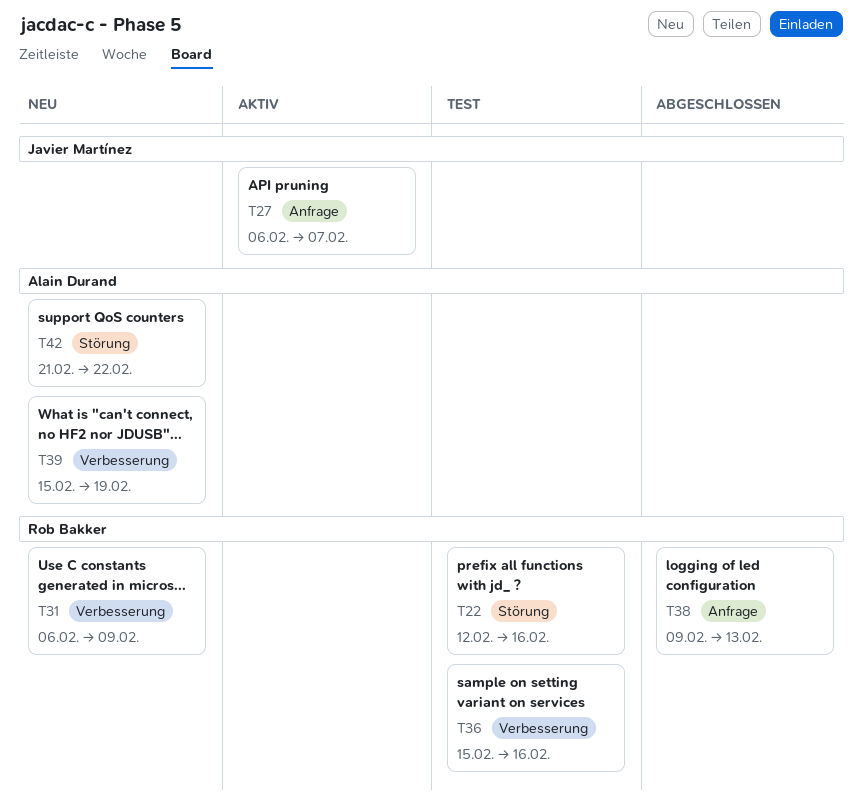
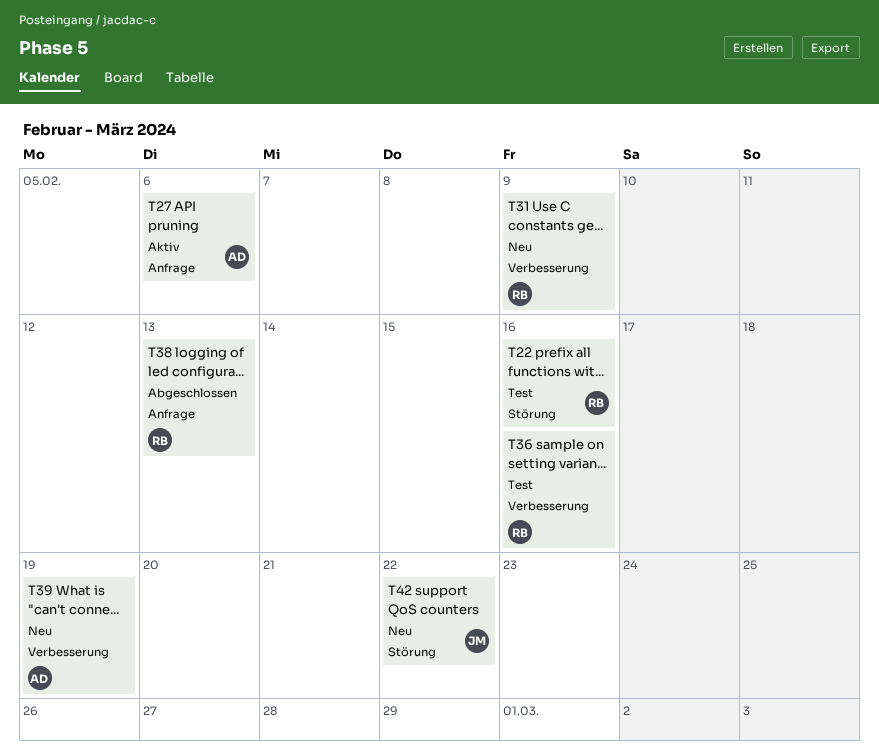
T27, owner: Javier Martínez -> Alain Durand
T27, due: Feb 7 -> Feb 6
T42, owner: Alain Durand -> Javier Martínez

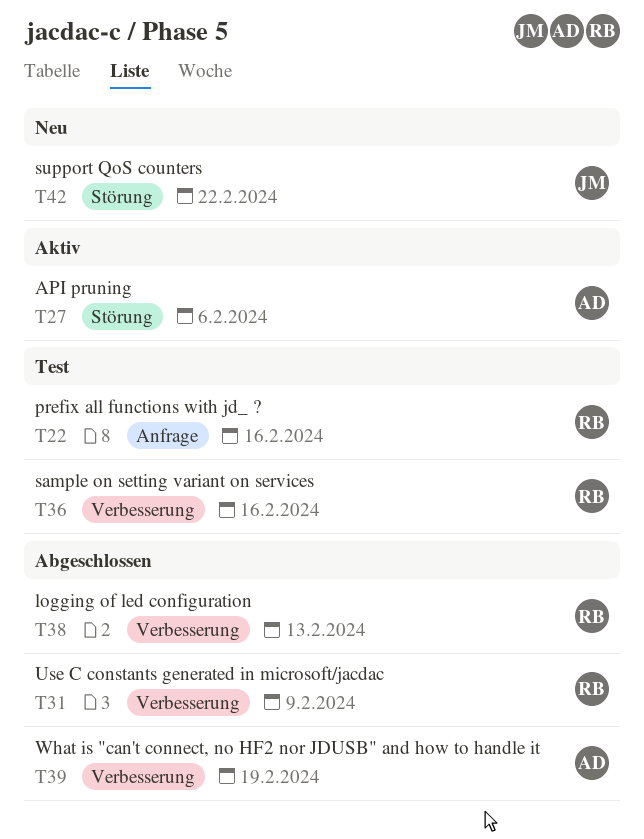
T22, label: Störung -> Anfrage
T27, label: Anfrage -> Störung
T31, status: Neu -> Abgeschlossen
T38, label: Anfrage -> Verbesserung
T39, status: Neu -> Abgeschlossen

